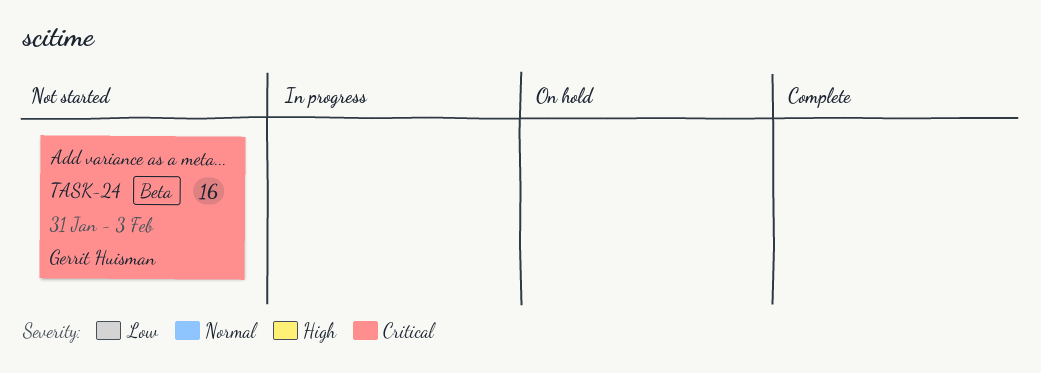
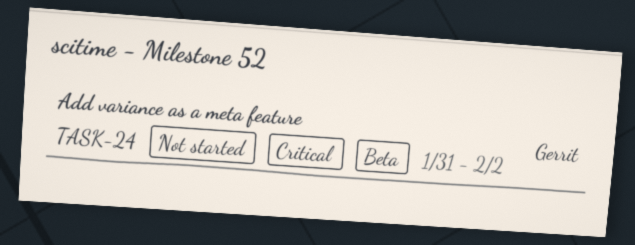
TASK-24, due: Feb 3 -> Feb 2

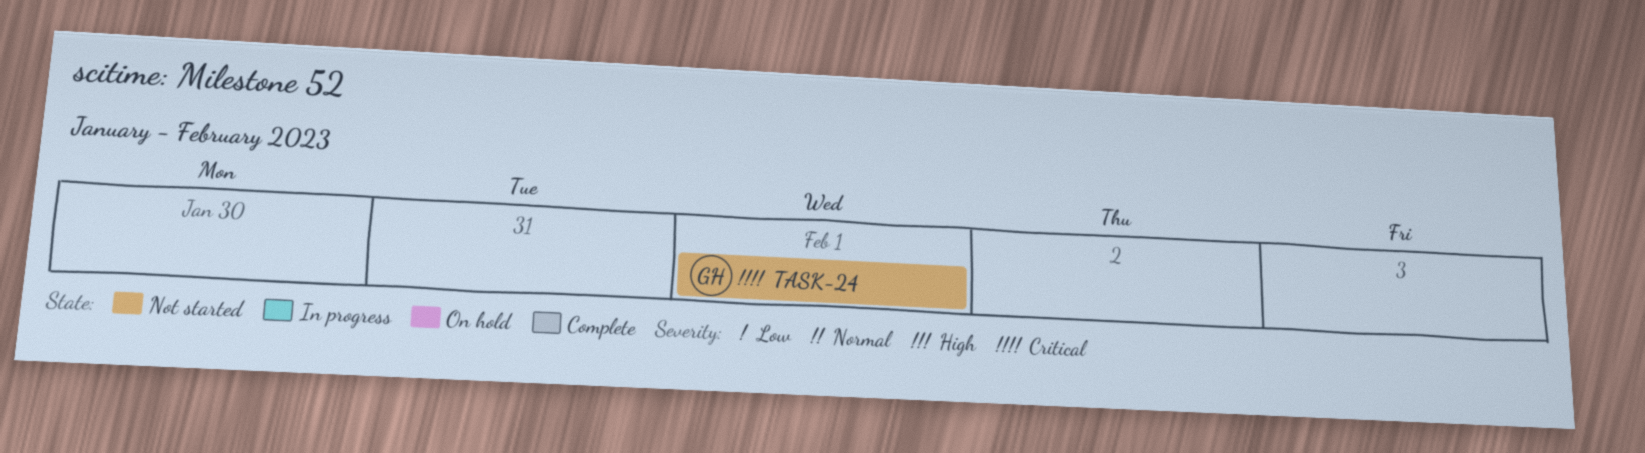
TASK-24, start: Jan 31 -> Feb 1
TASK-24, due: Feb 2 -> Feb 1

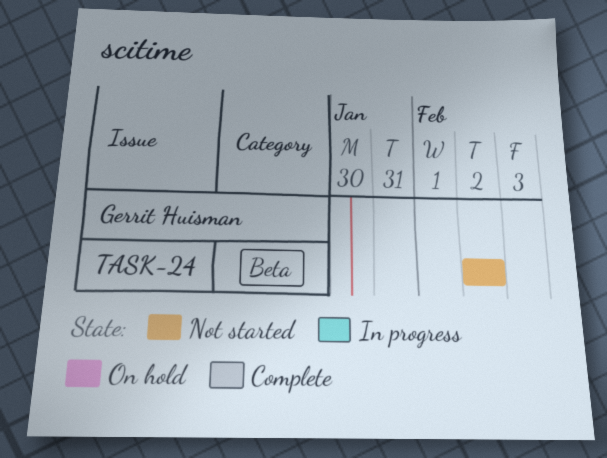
TASK-24, start: Feb 1 -> Feb 2
TASK-24, due: Feb 1 -> Feb 2

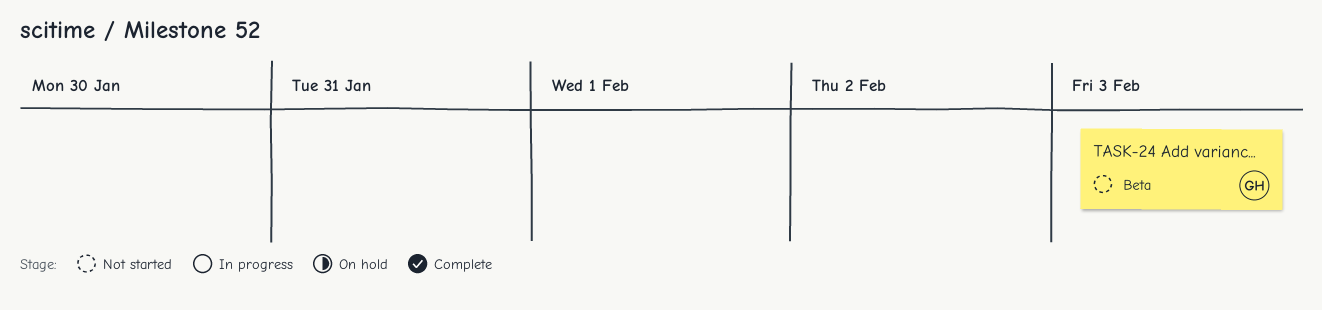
TASK-24, due: Feb 2 -> Feb 3

